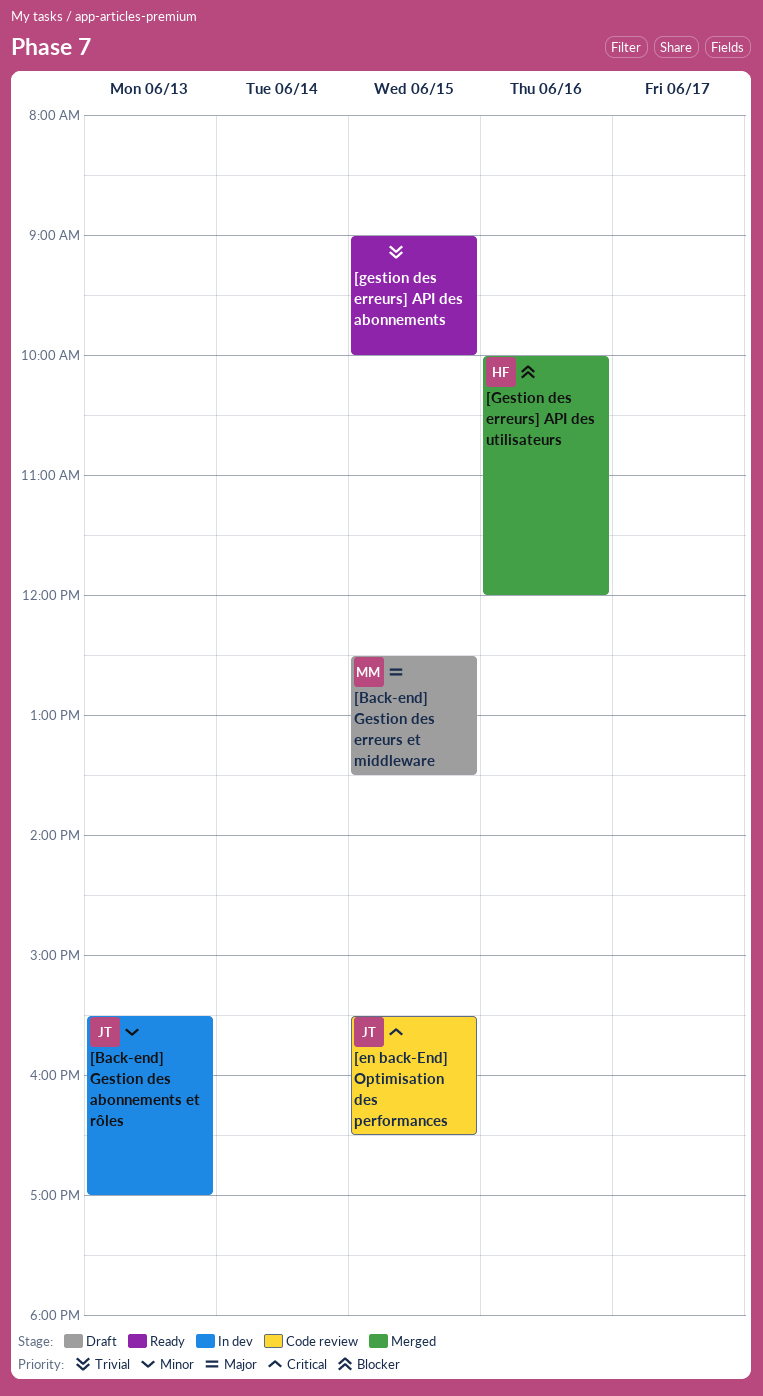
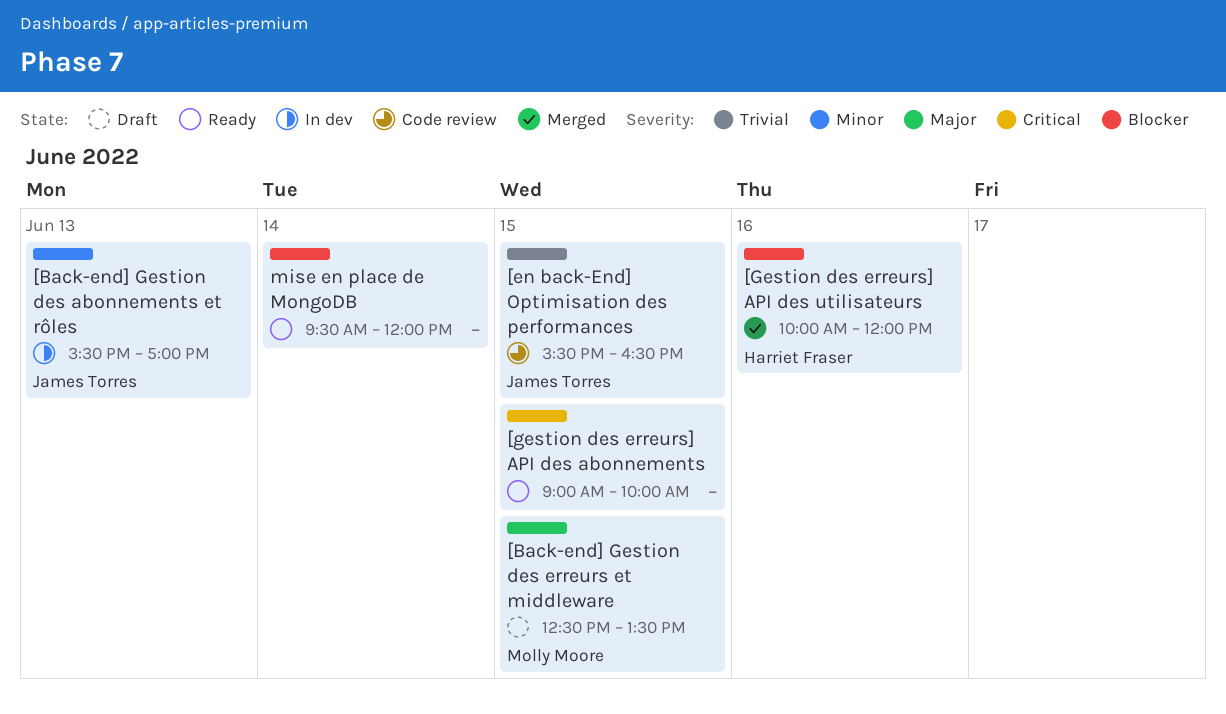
[en back-End] Optimisation des performances, priority: Critical -> Trivial
[gestion des erreurs] API des abonnements, priority: Trivial -> Critical
mise en place de MongoDB: none -> present

